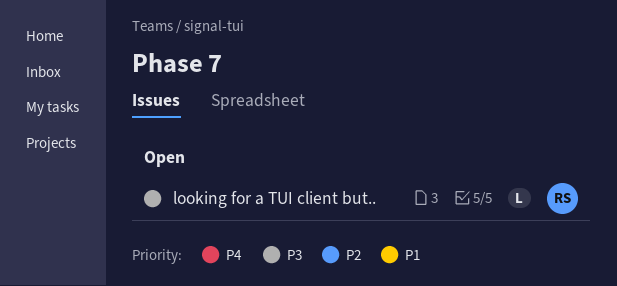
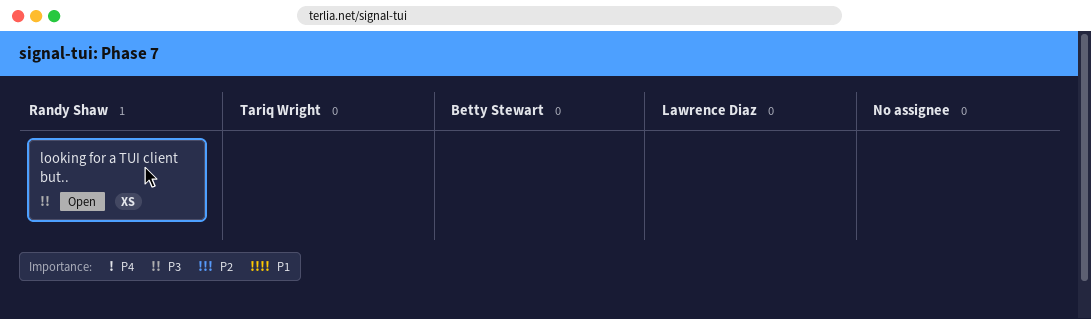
looking for a TUI client but.., estimate: L -> XS

